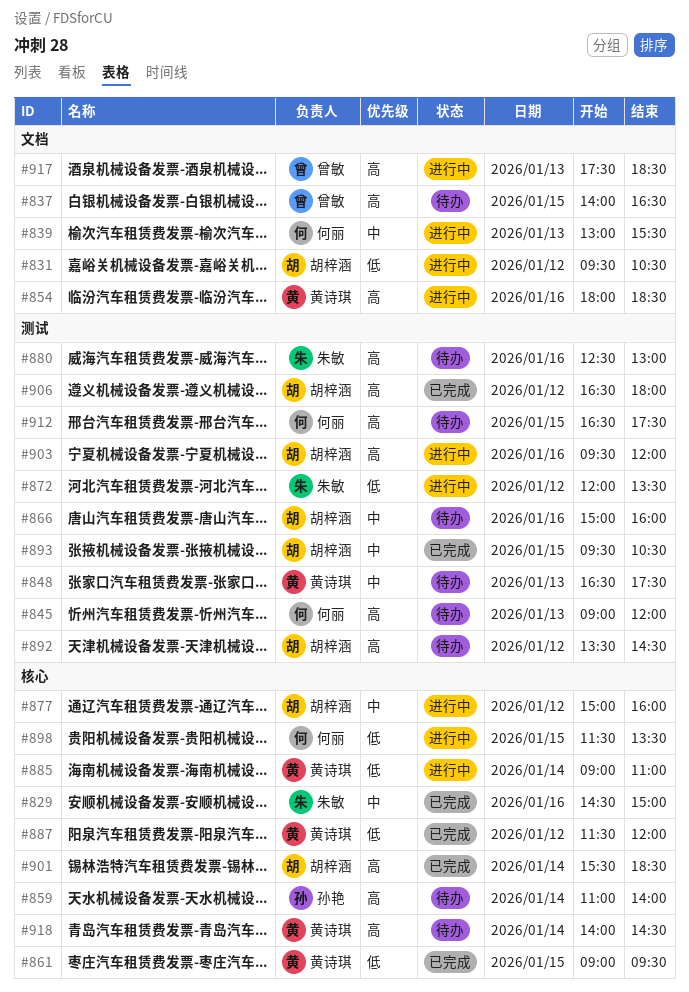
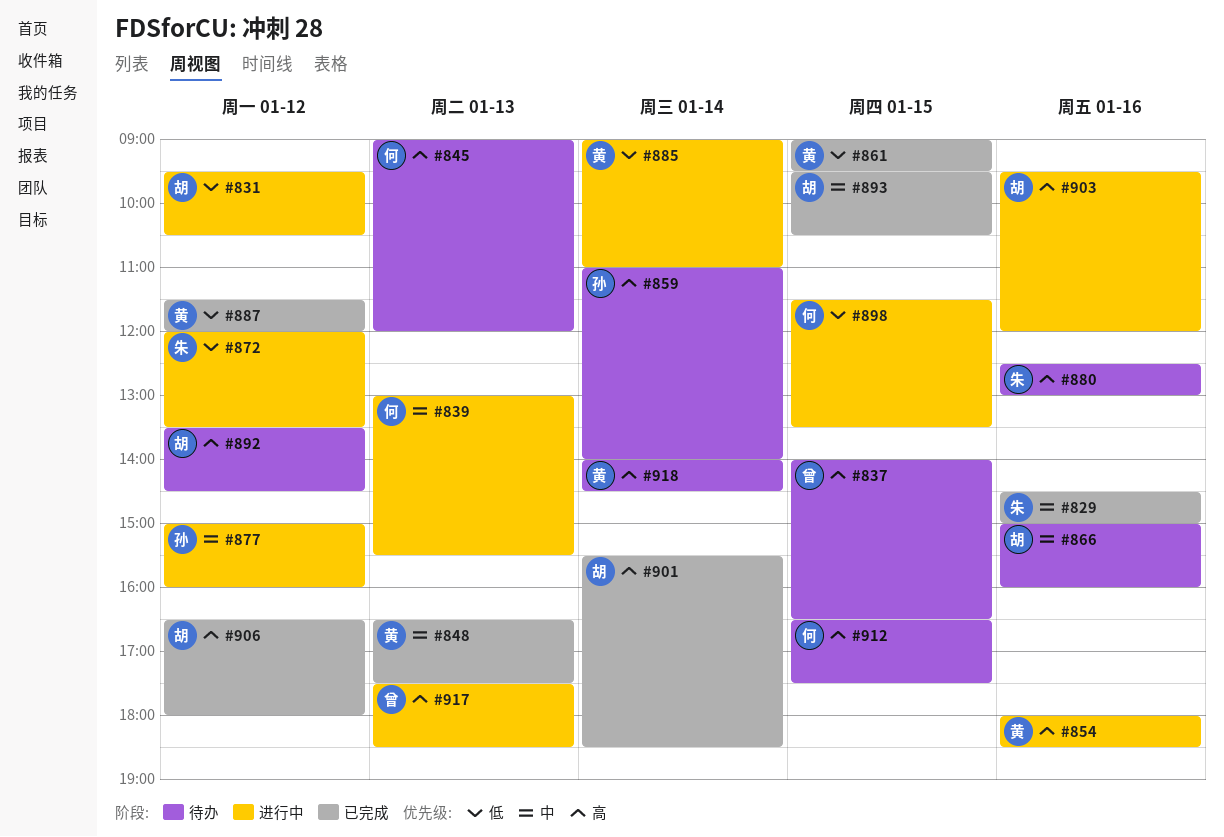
#848, status: 待办 -> 已完成
#877, owner: 胡梓涵 -> 孙艳

